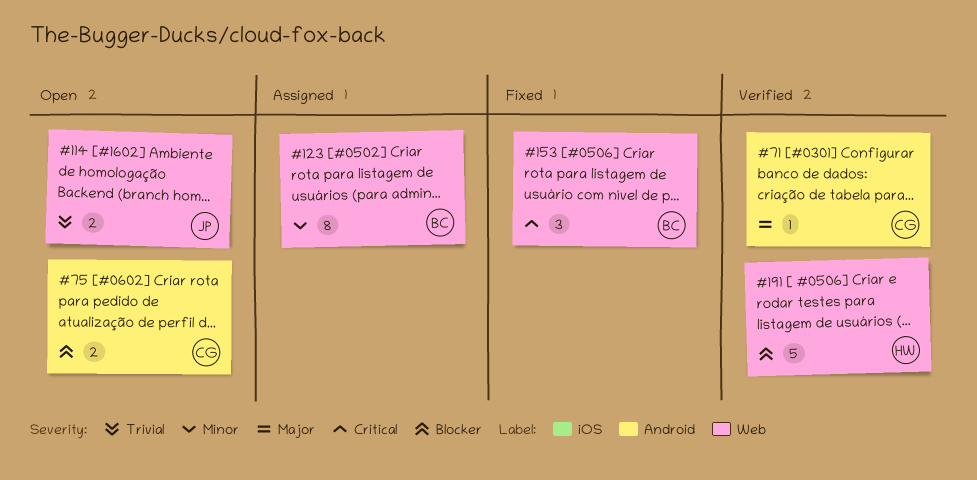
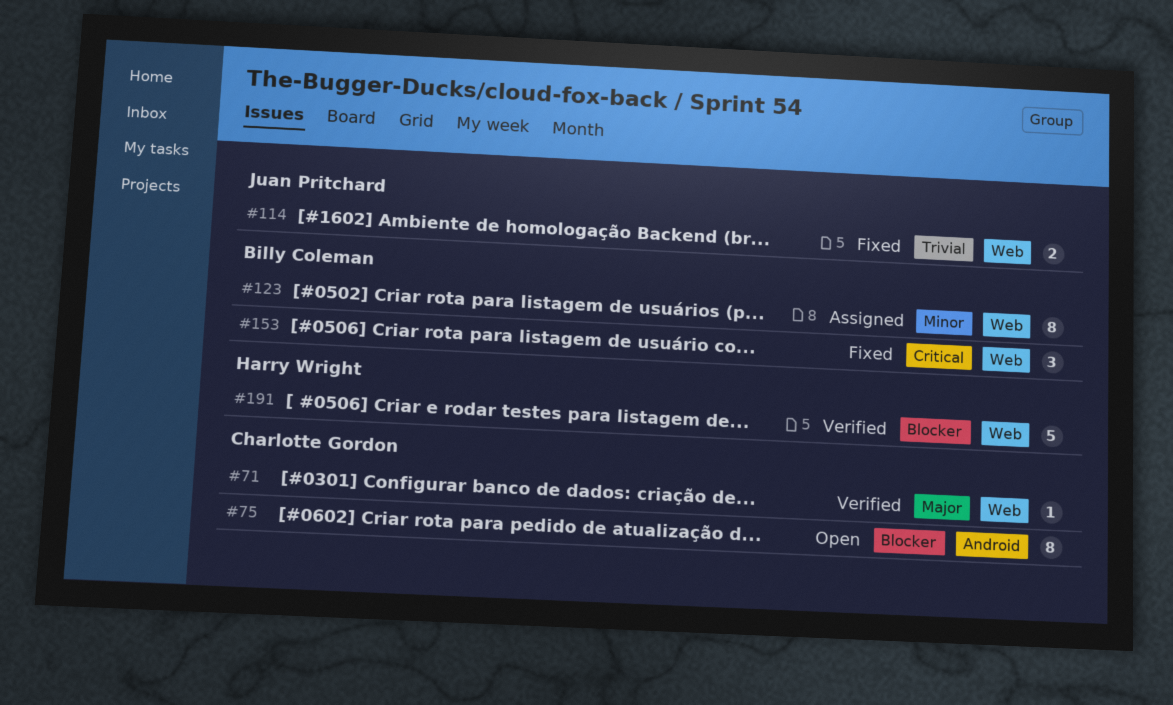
#71, label: Android -> Web
#75, estimate: 2 -> 8
#114, status: Open -> Fixed

